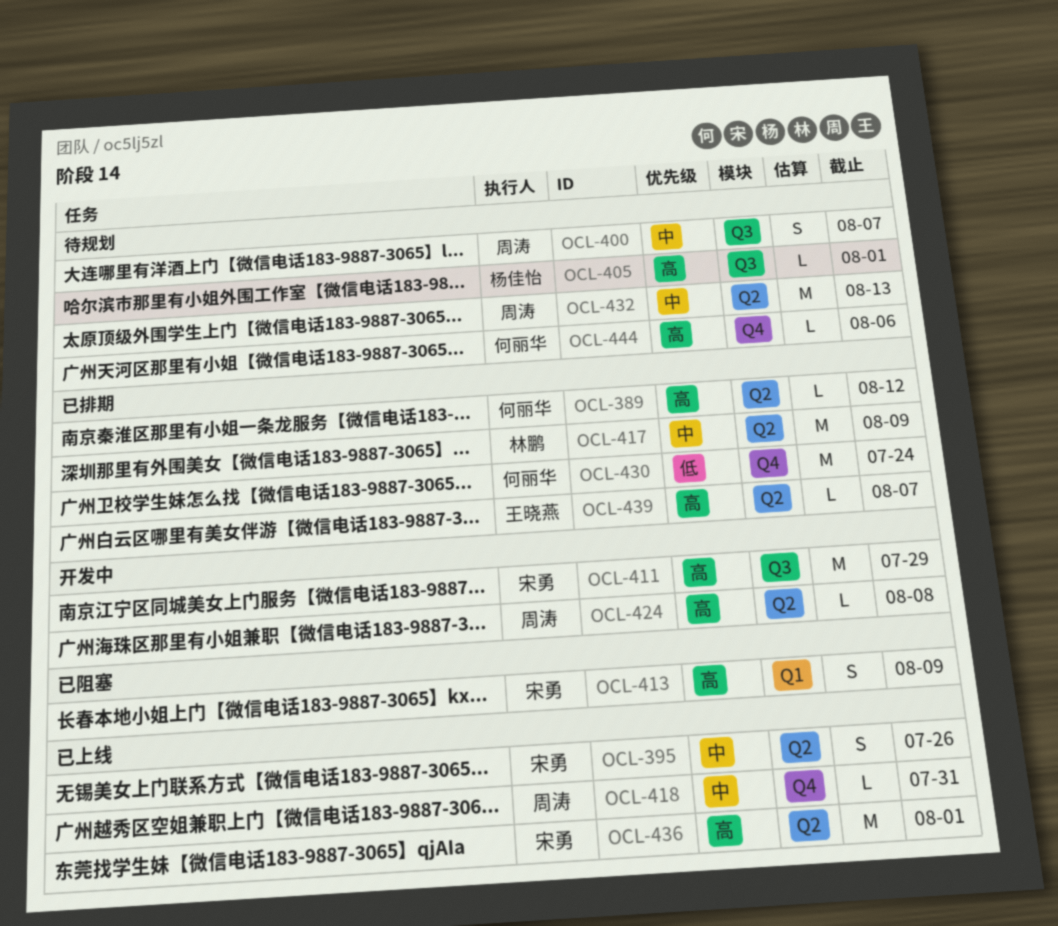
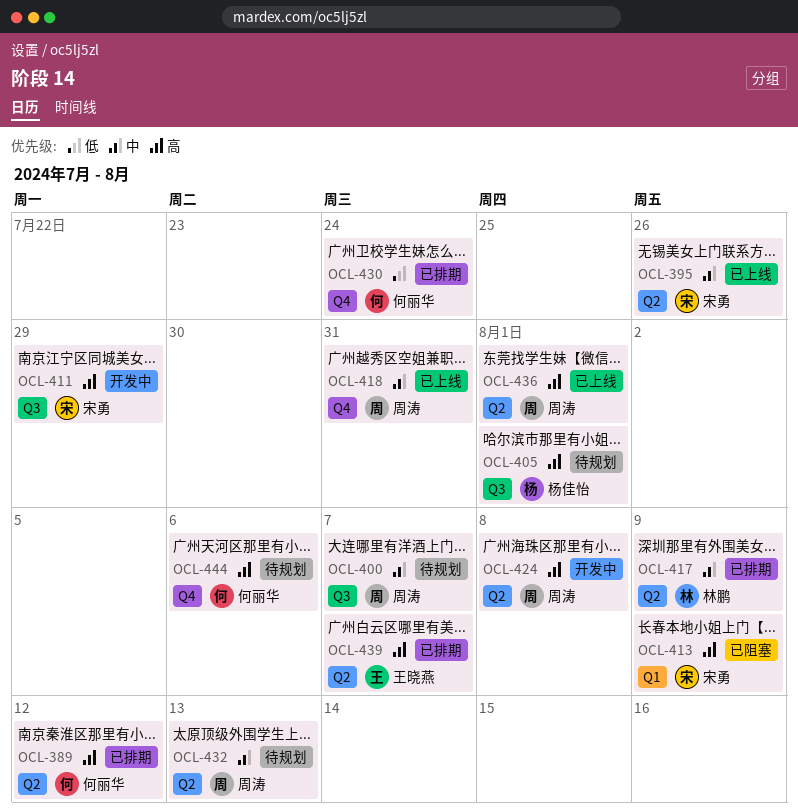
OCL-436, owner: 宋勇 -> 周涛

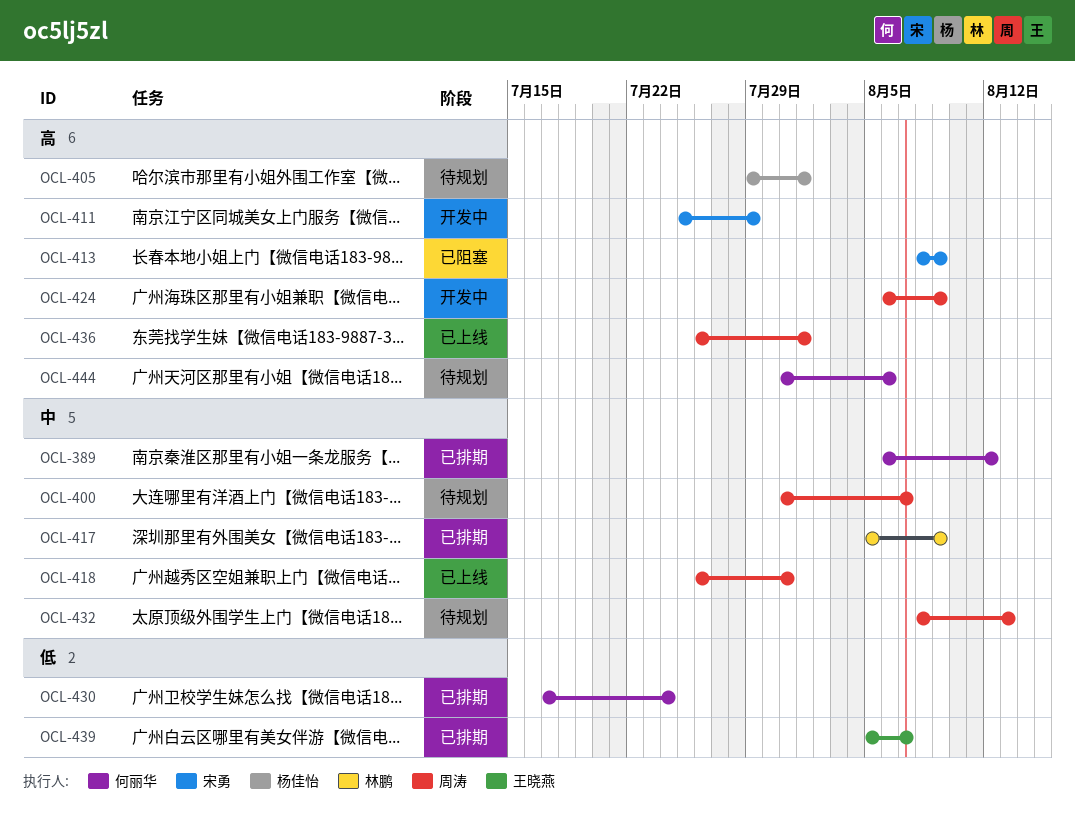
OCL-389, priority: 高 -> 中
OCL-395: present -> none
OCL-424, due: Aug 8 -> Aug 9
OCL-439, priority: 高 -> 低

